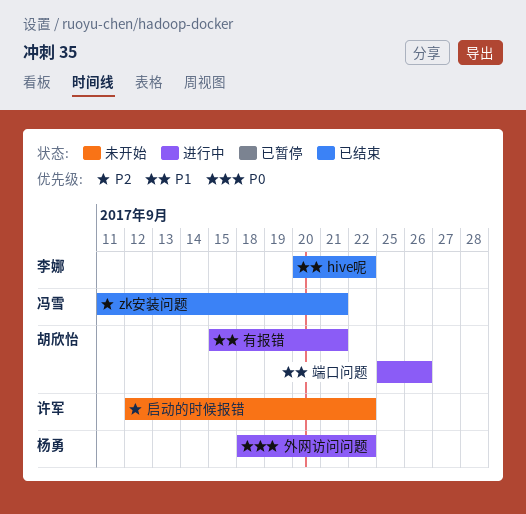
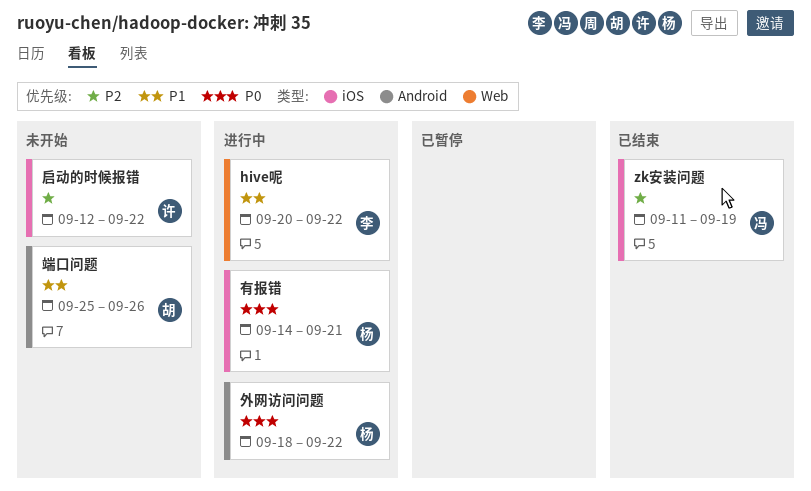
hive呢, status: 已结束 -> 进行中
zk安装问题, due: Sep 21 -> Sep 19
有报错, owner: 胡欣怡 -> 杨勇
有报错, priority: P1 -> P0
有报错, start: Sep 15 -> Sep 14
端口问题, status: 进行中 -> 未开始

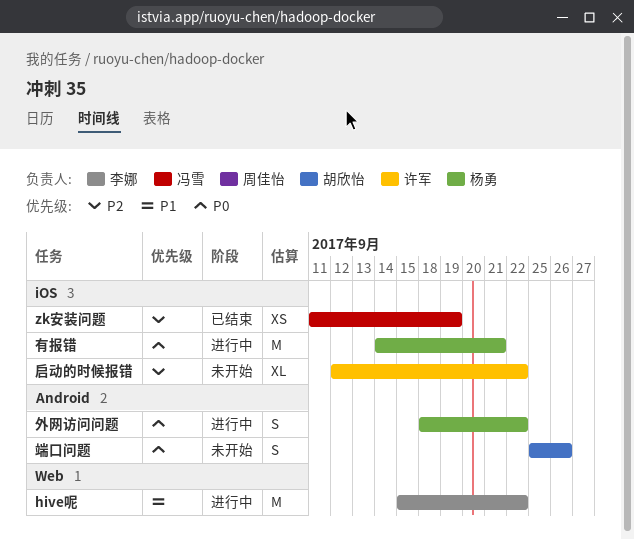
hive呢, start: Sep 20 -> Sep 15
端口问题, priority: P1 -> P0

